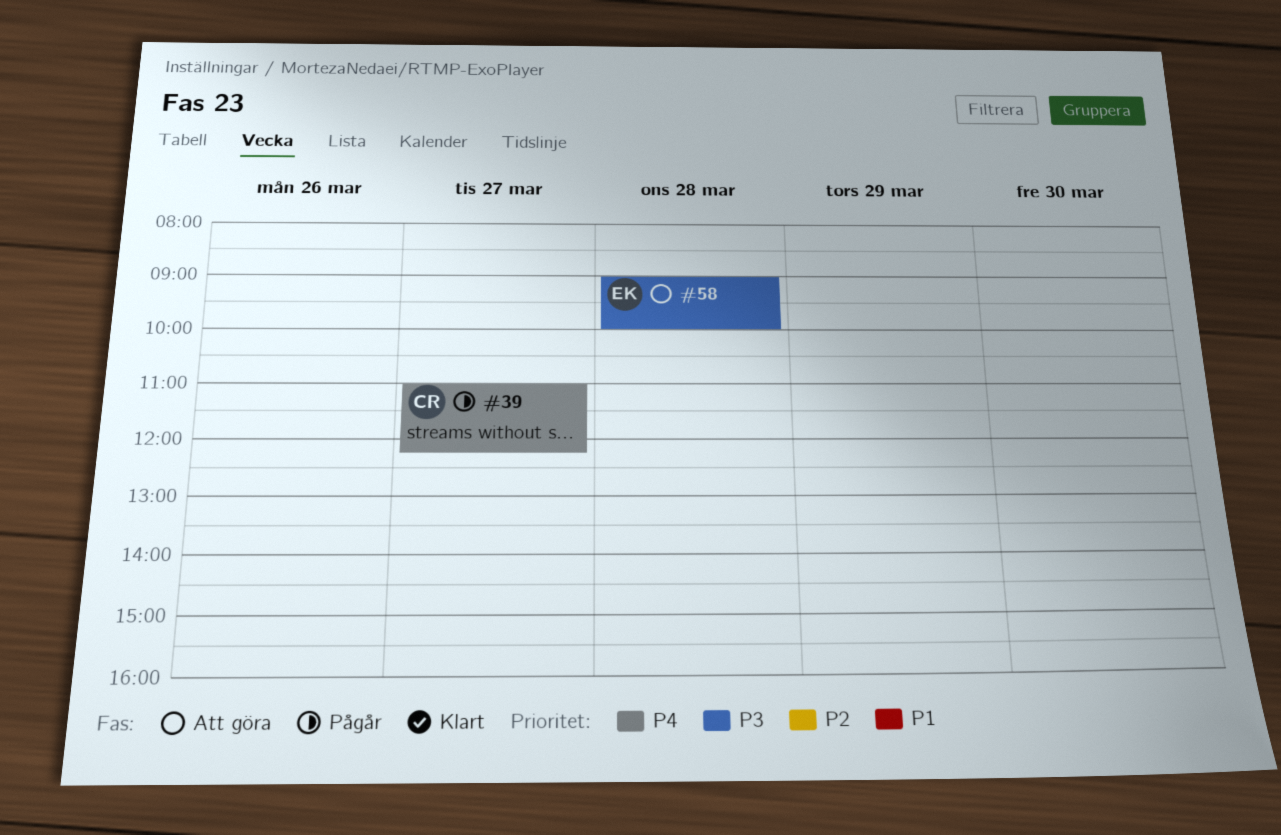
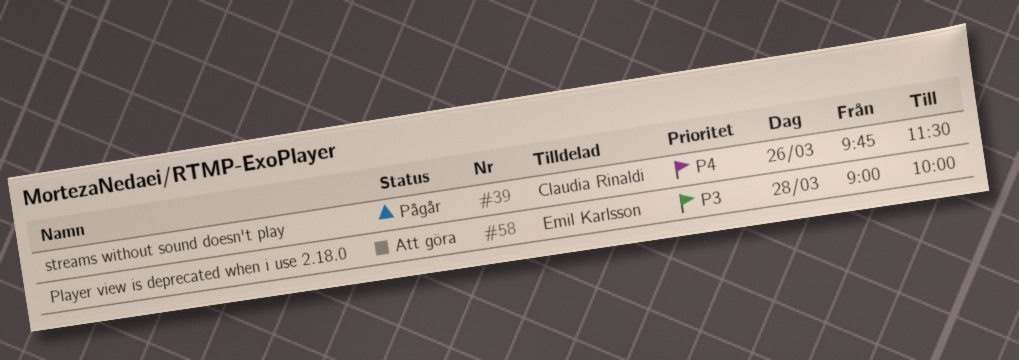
#39, day: Mar 27 -> Mar 26
#39, begins: 11:00 -> 09:45
#39, ends: 12:15 -> 11:30

